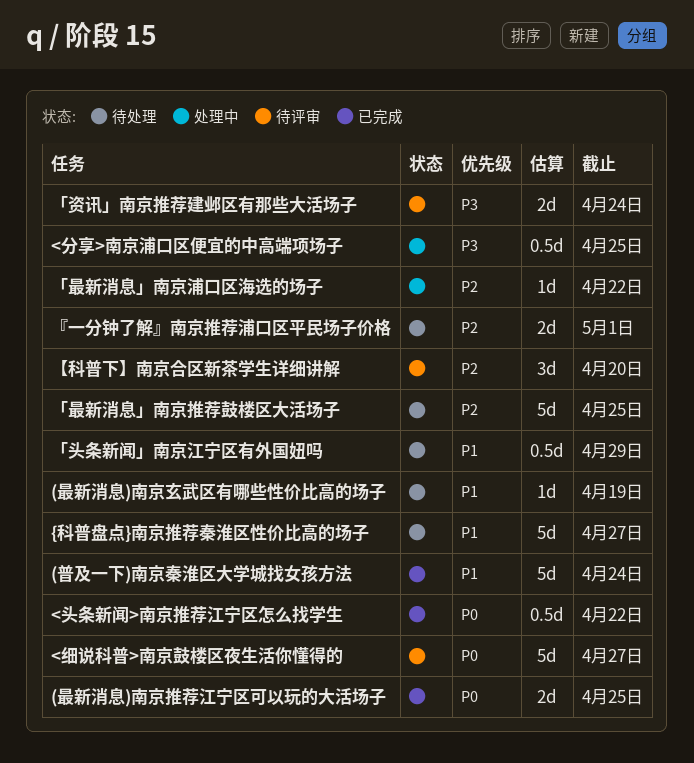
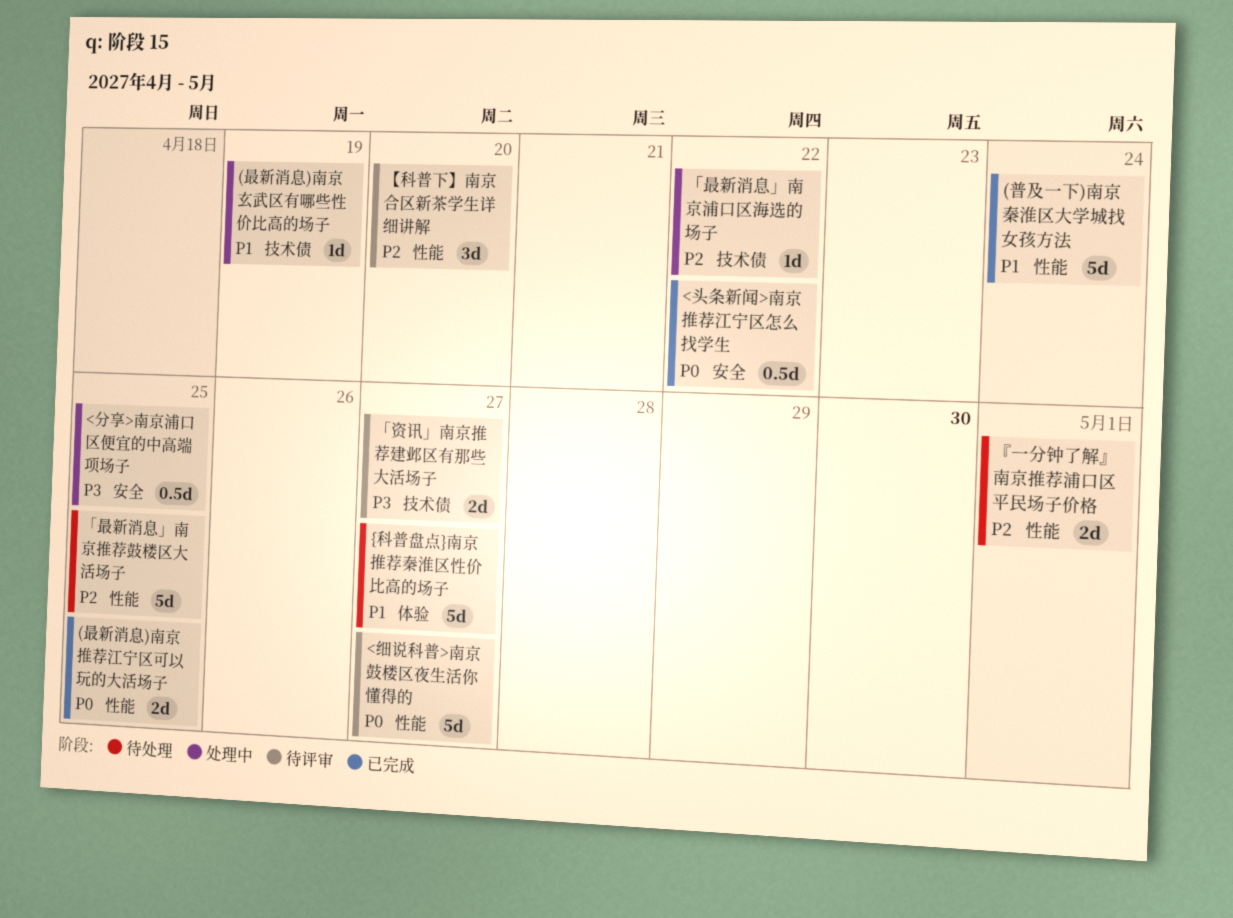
(最新消息)南京玄武区有哪些性价比高的场子, status: 待处理 -> 处理中
「头条新闻」南京江宁区有外国妞吗: present -> none
「资讯」南京推荐建邺区有那些大活场子, due: Apr 24 -> Apr 27

